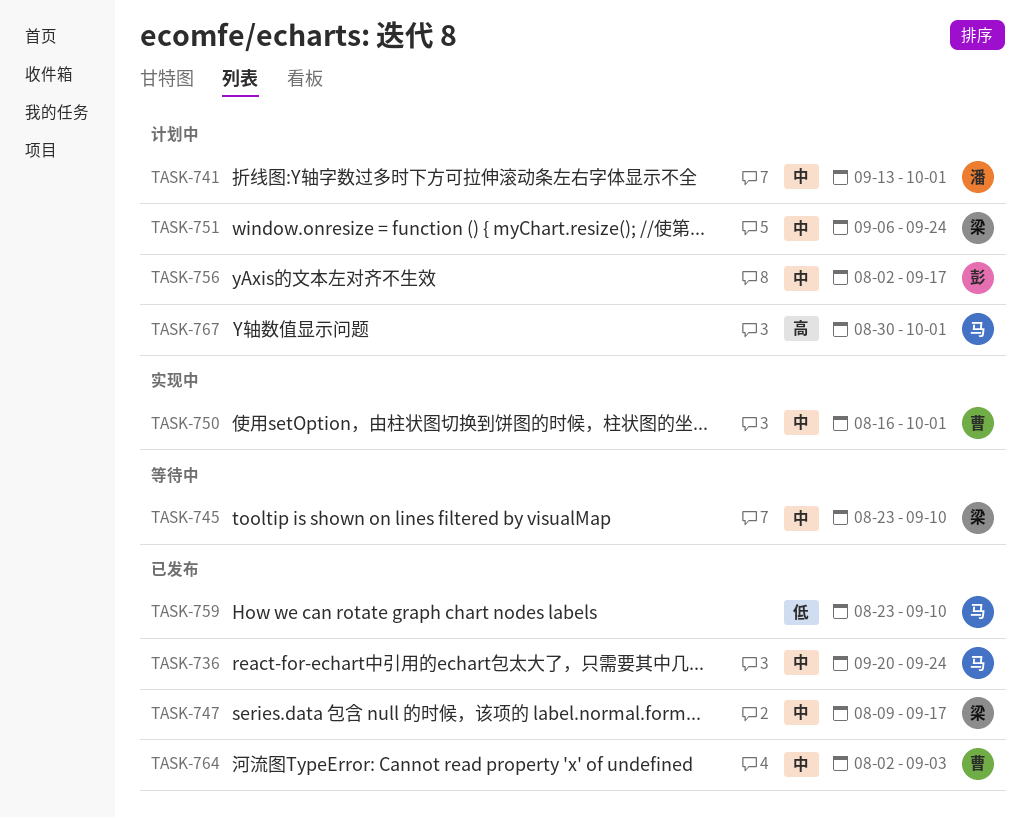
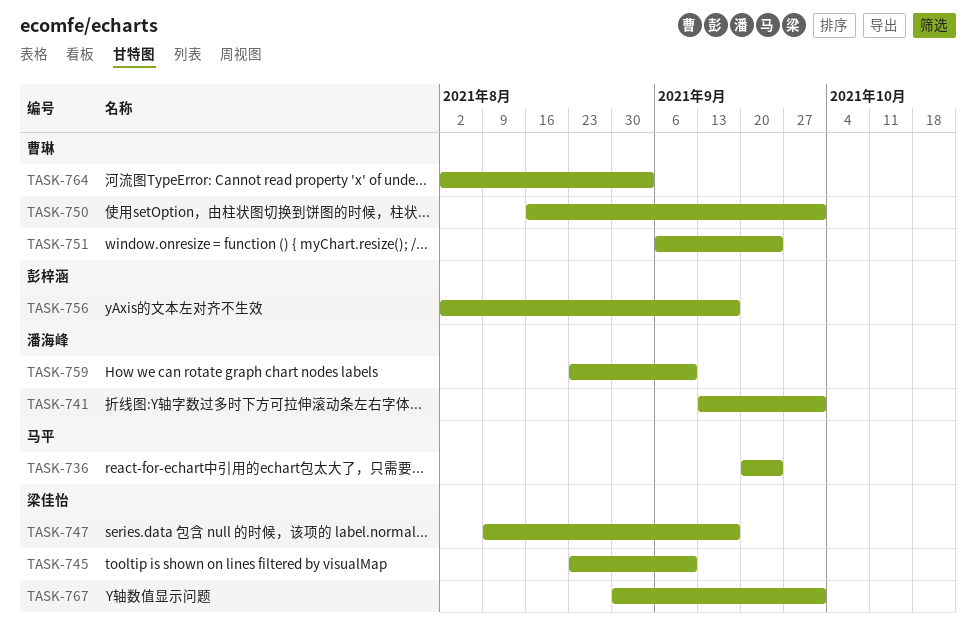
TASK-751, owner: 梁佳怡 -> 曹琳
TASK-759, owner: 马平 -> 潘海峰
TASK-767, owner: 马平 -> 梁佳怡

